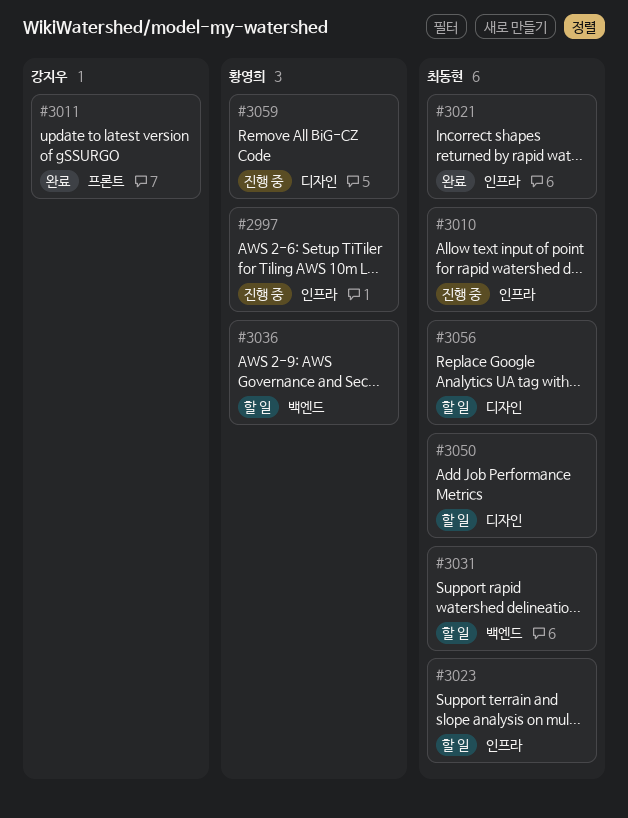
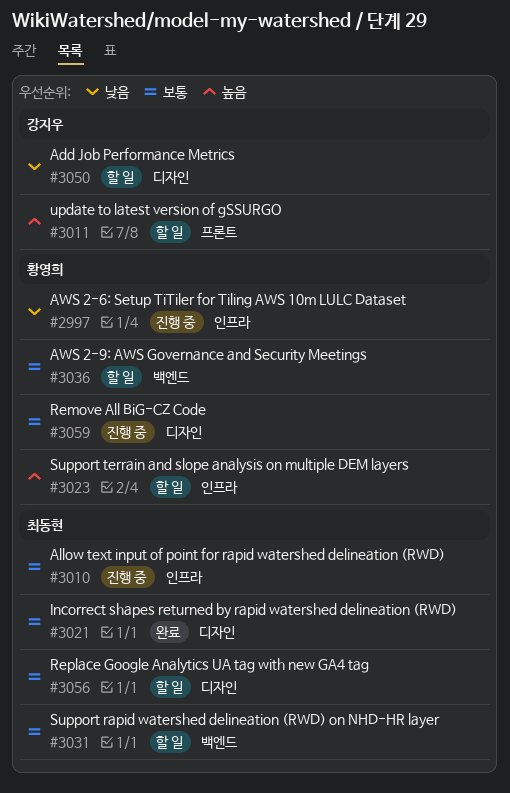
#3011, status: 완료 -> 할 일
#3021, label: 인프라 -> 디자인
#3023, owner: 최동현 -> 황영희
#3050, owner: 최동현 -> 강지우

